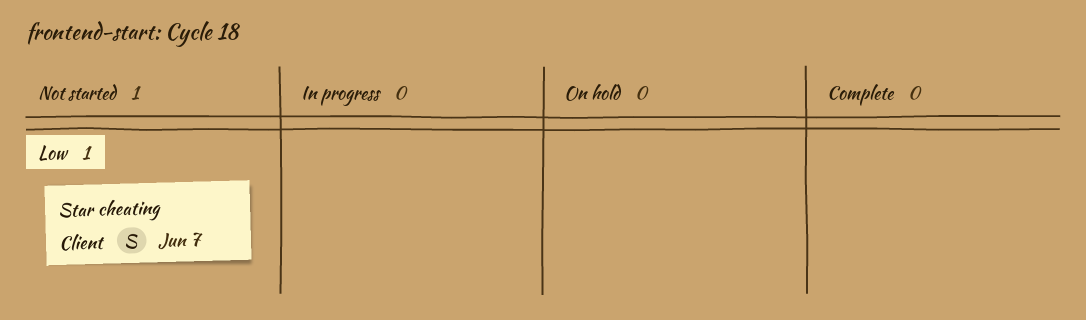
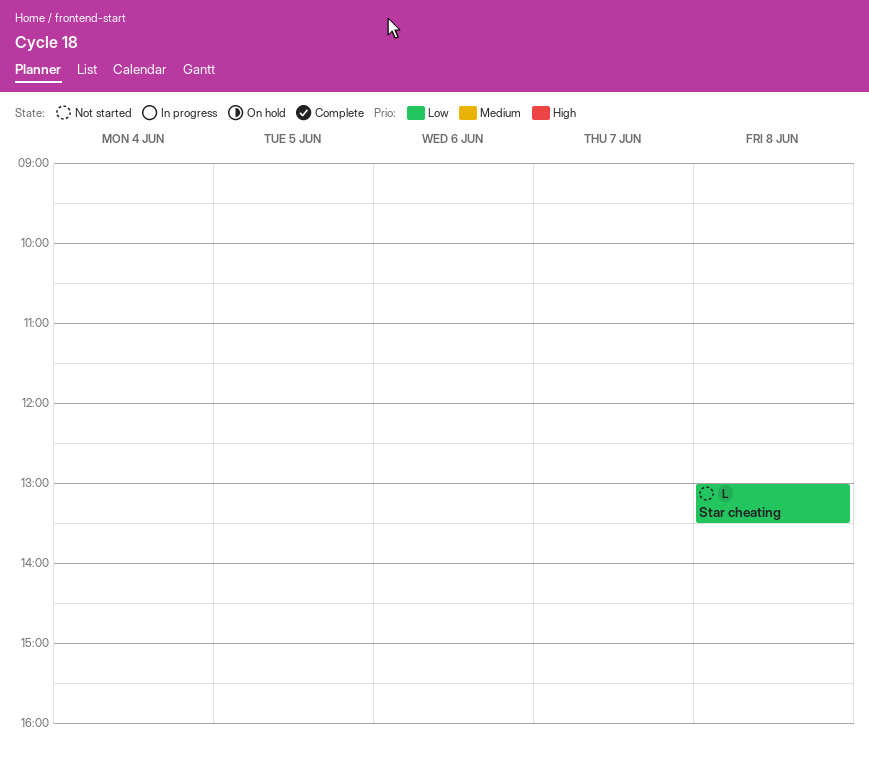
Star cheating, estimate: S -> L
Star cheating, day: Jun 7 -> Jun 8

